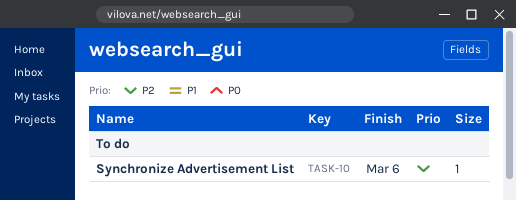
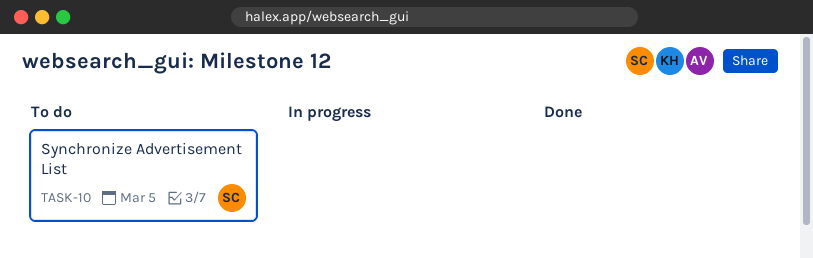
TASK-10, due: Mar 6 -> Mar 5

